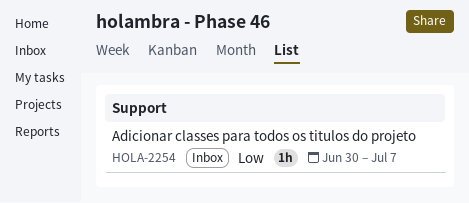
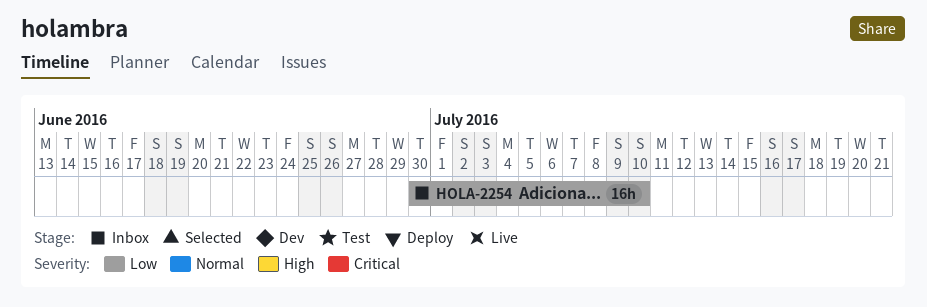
HOLA-2254, estimate: 1h -> 16h
HOLA-2254, due: Jul 7 -> Jul 10

